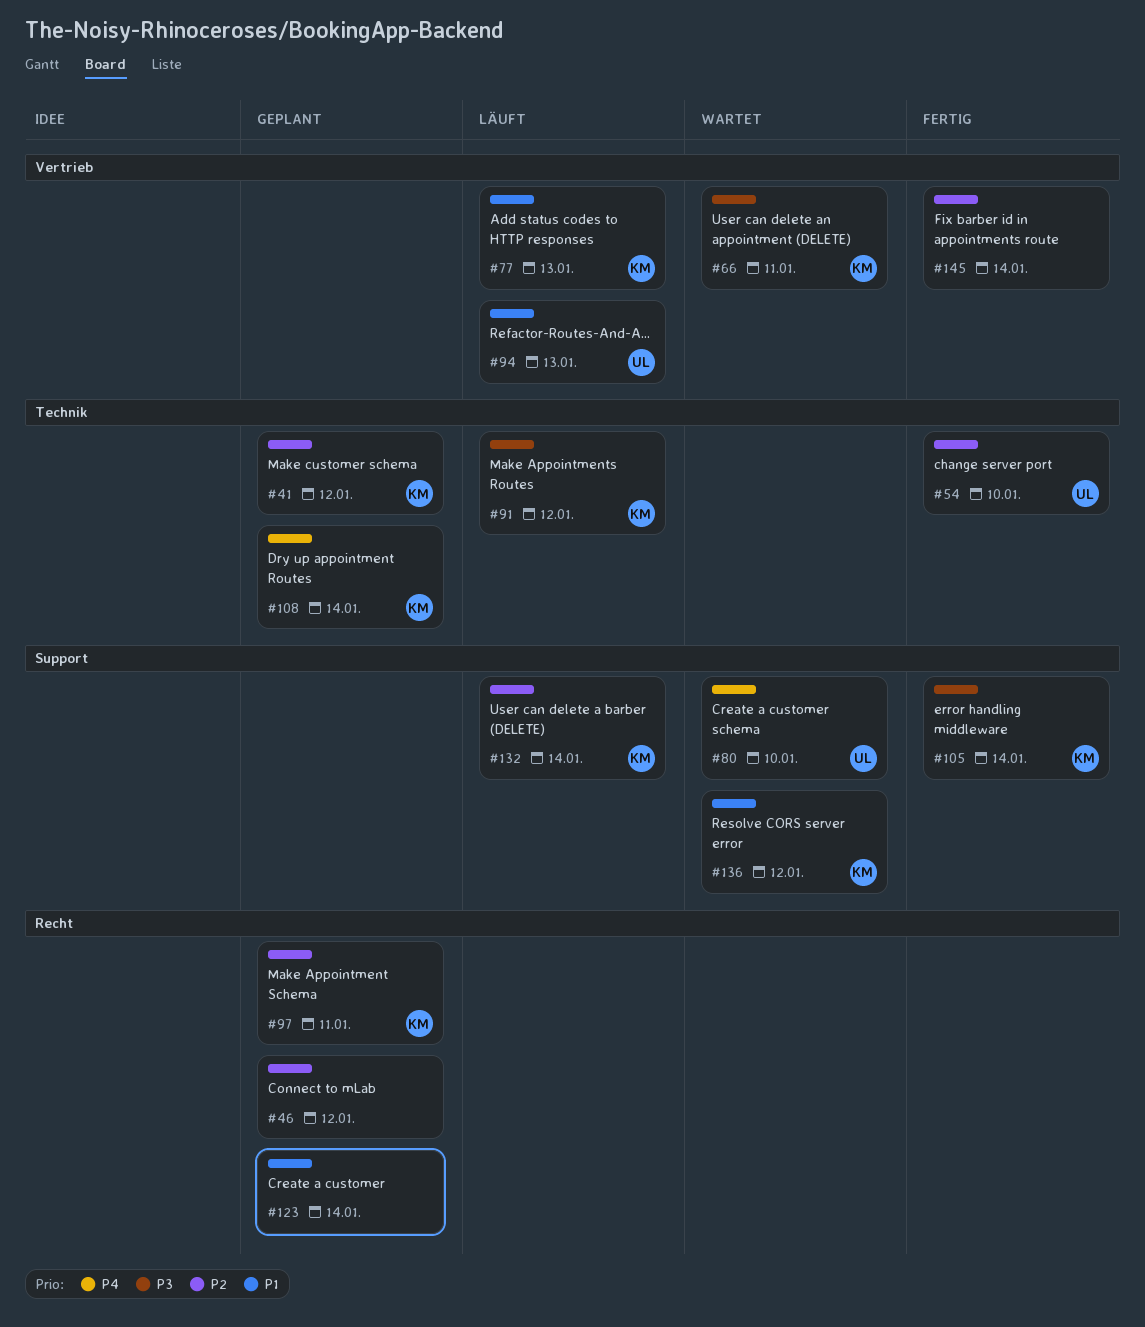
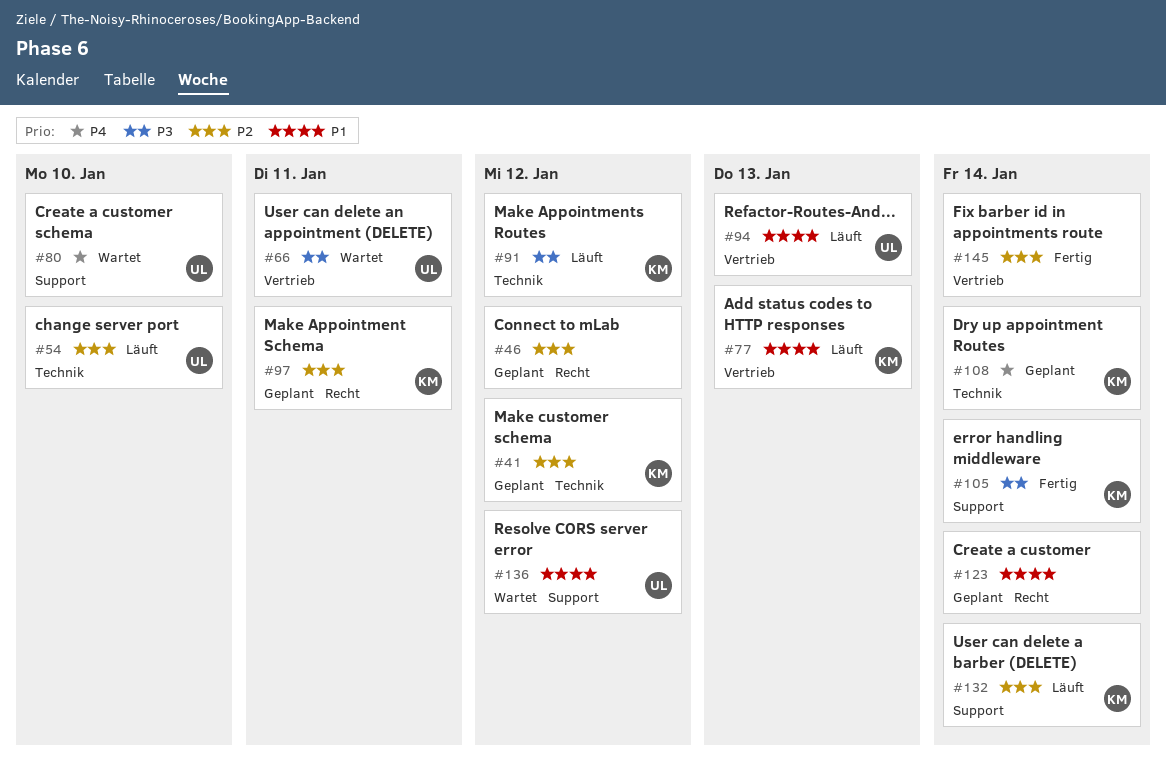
#54, status: Fertig -> Läuft
#66, owner: KM -> UL
#136, owner: KM -> UL

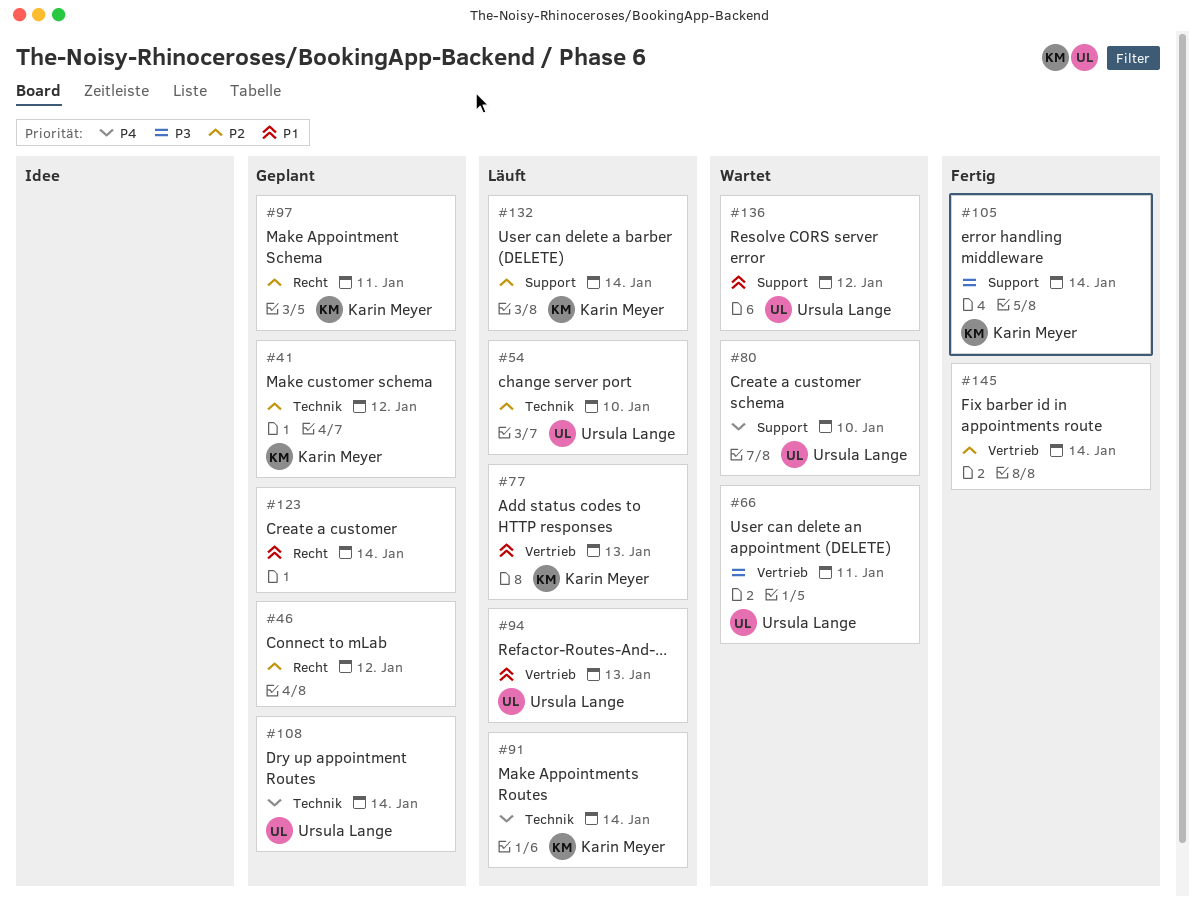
#91, priority: P3 -> P4
#91, due: Jan 12 -> Jan 14
#108, owner: Karin Meyer -> Ursula Lange

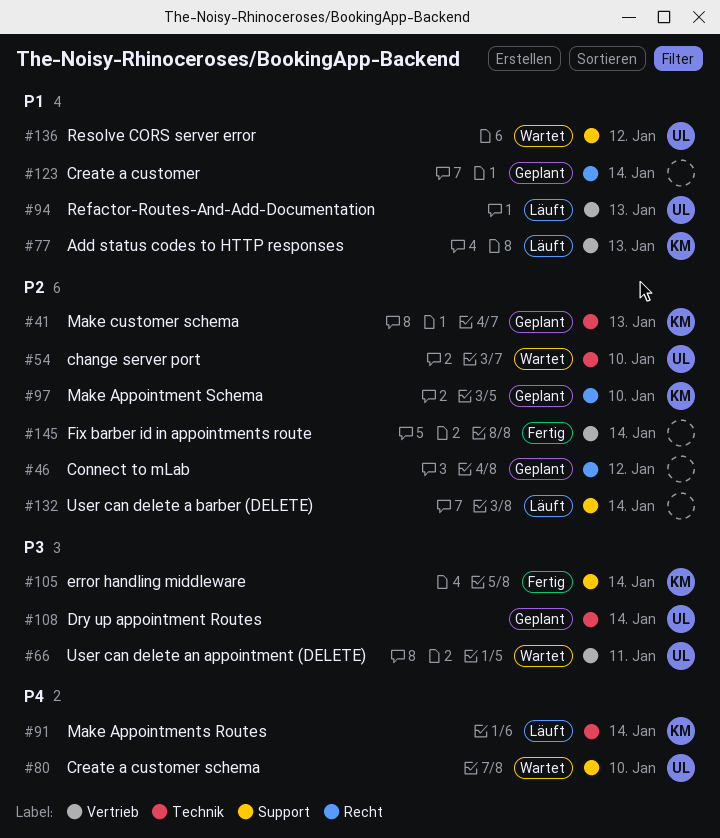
#41, due: Jan 12 -> Jan 13
#54, status: Läuft -> Wartet
#97, due: Jan 11 -> Jan 10
#108, priority: P4 -> P3
#132, owner: Karin Meyer -> none

